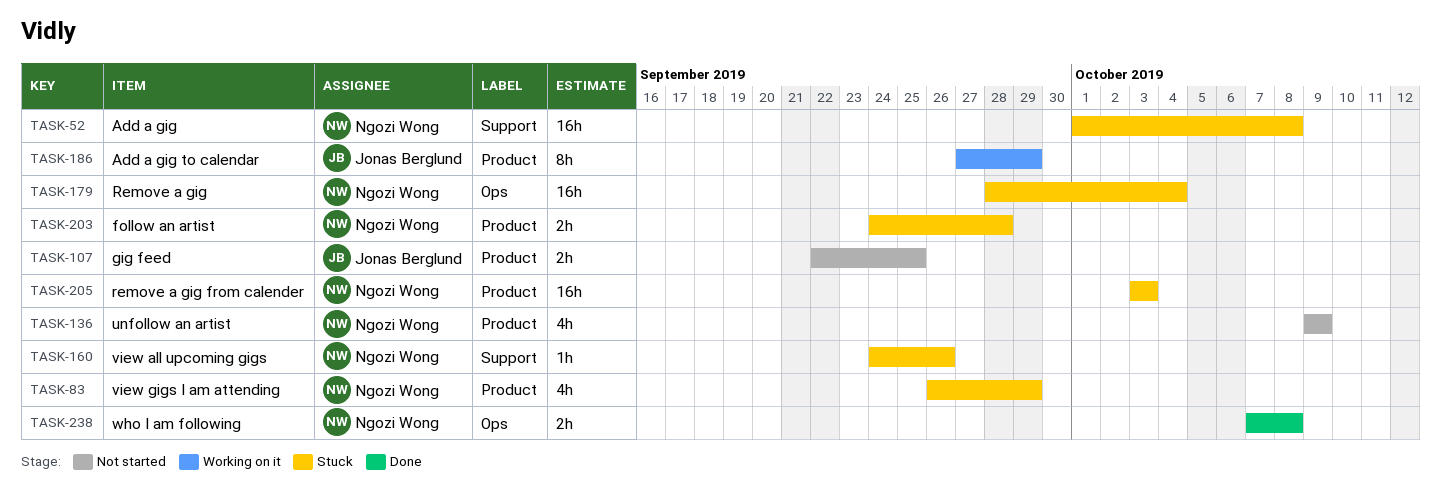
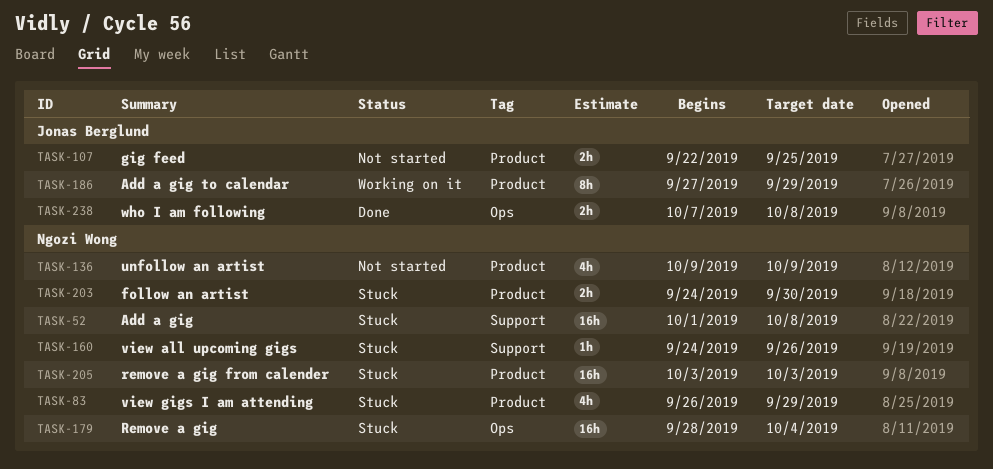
TASK-203, due: Sep 28 -> Sep 30
TASK-238, owner: Ngozi Wong -> Jonas Berglund

